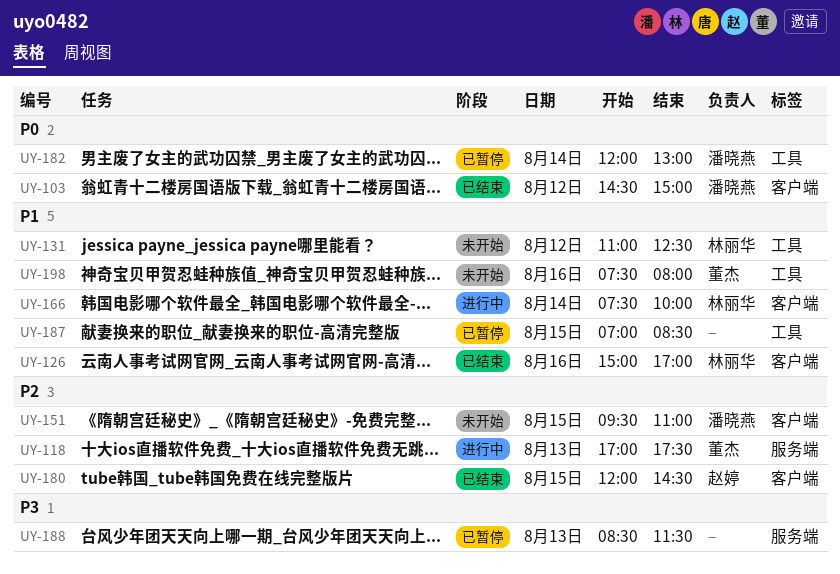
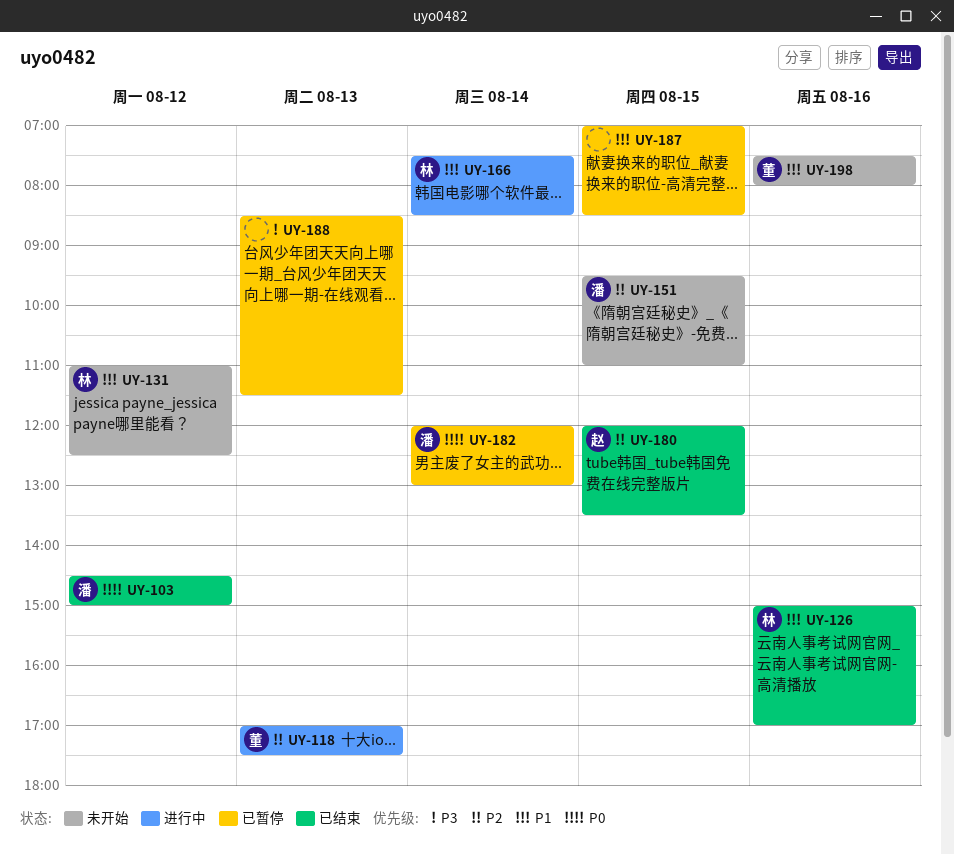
UY-166, ends: 10:00 -> 08:30
UY-180, ends: 14:30 -> 13:30

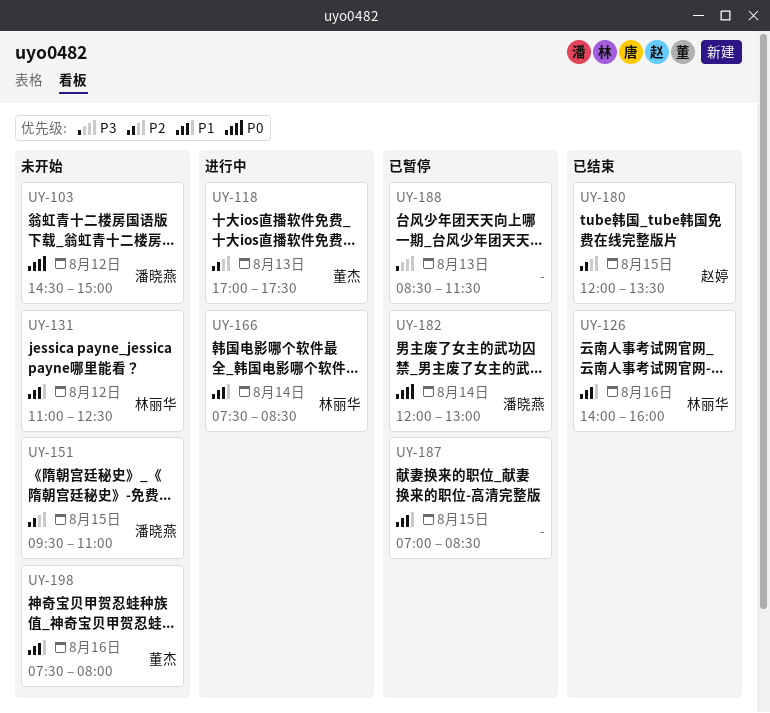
UY-103, status: 已结束 -> 未开始
UY-126, begins: 15:00 -> 14:00
UY-126, ends: 17:00 -> 16:00

